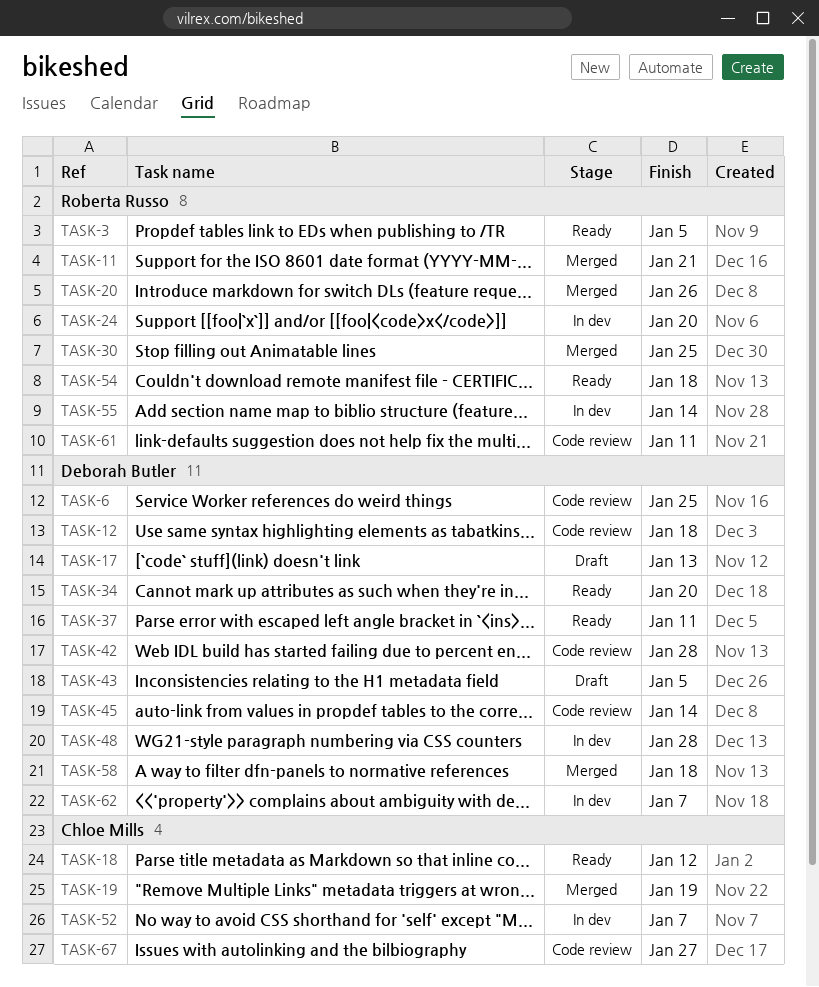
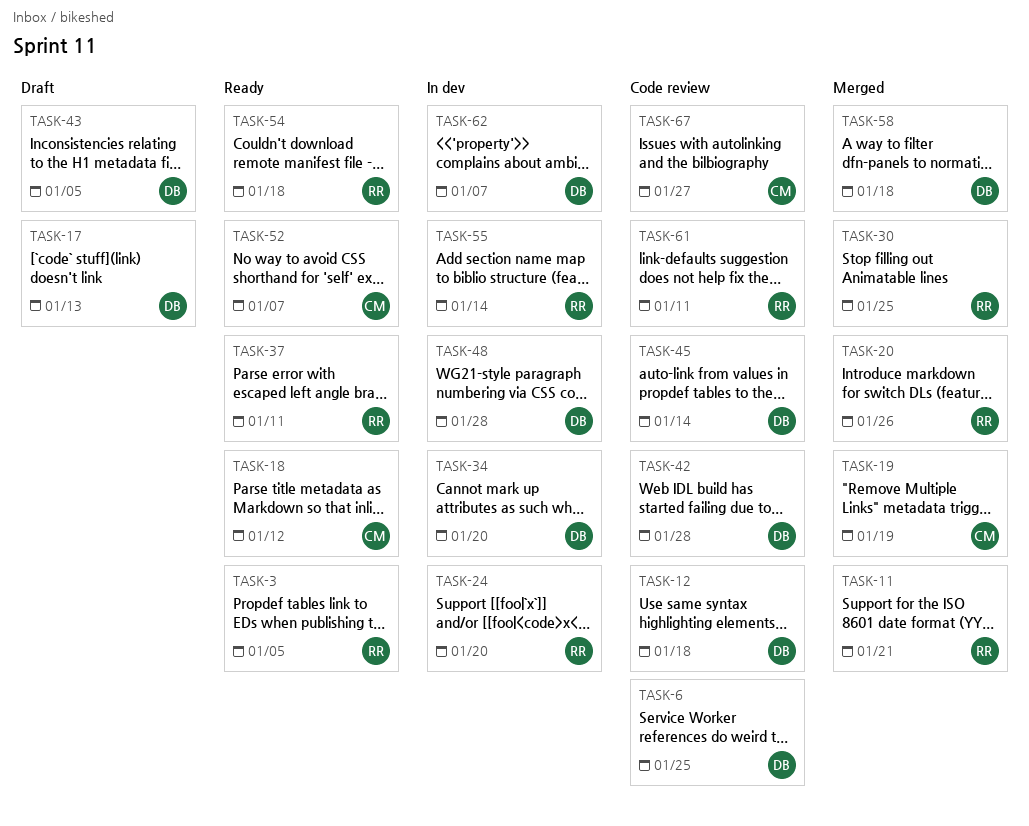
TASK-34, status: Ready -> In dev
TASK-37, owner: Deborah Butler -> Roberta Russo
TASK-52, status: In dev -> Ready

